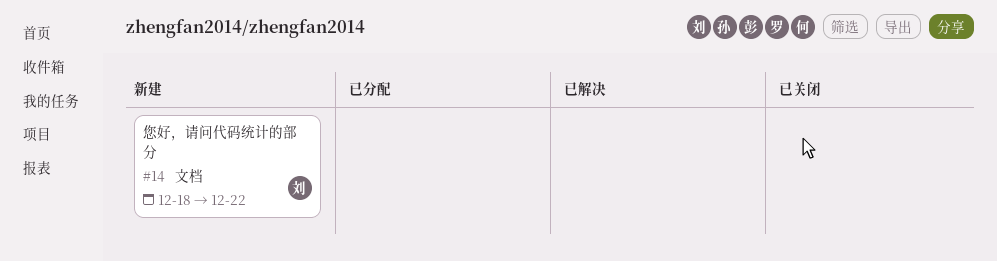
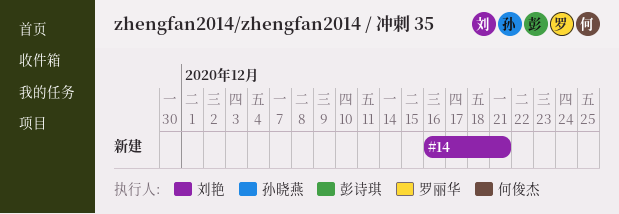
#14, start: Dec 18 -> Dec 16
#14, due: Dec 22 -> Dec 21

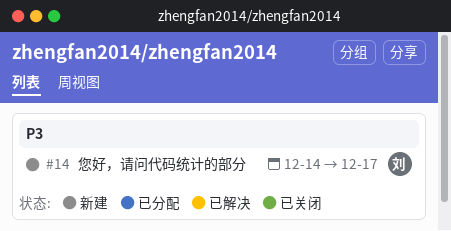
#14, start: Dec 16 -> Dec 14
#14, due: Dec 21 -> Dec 17

